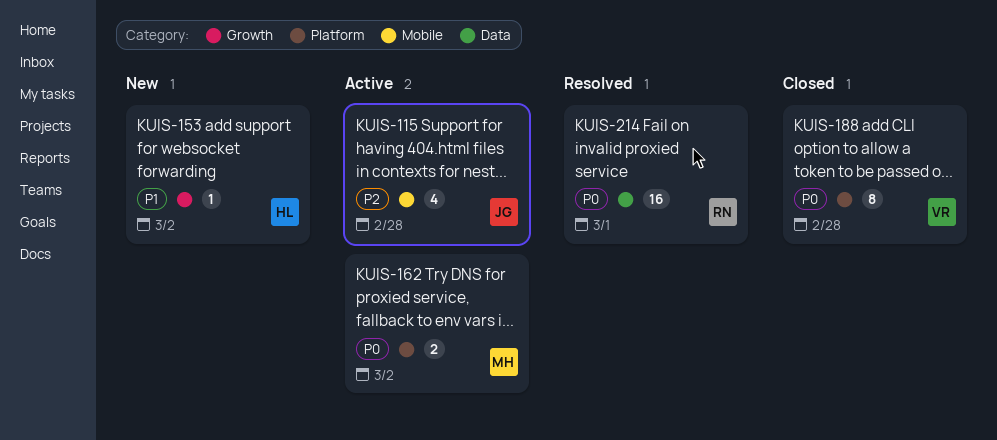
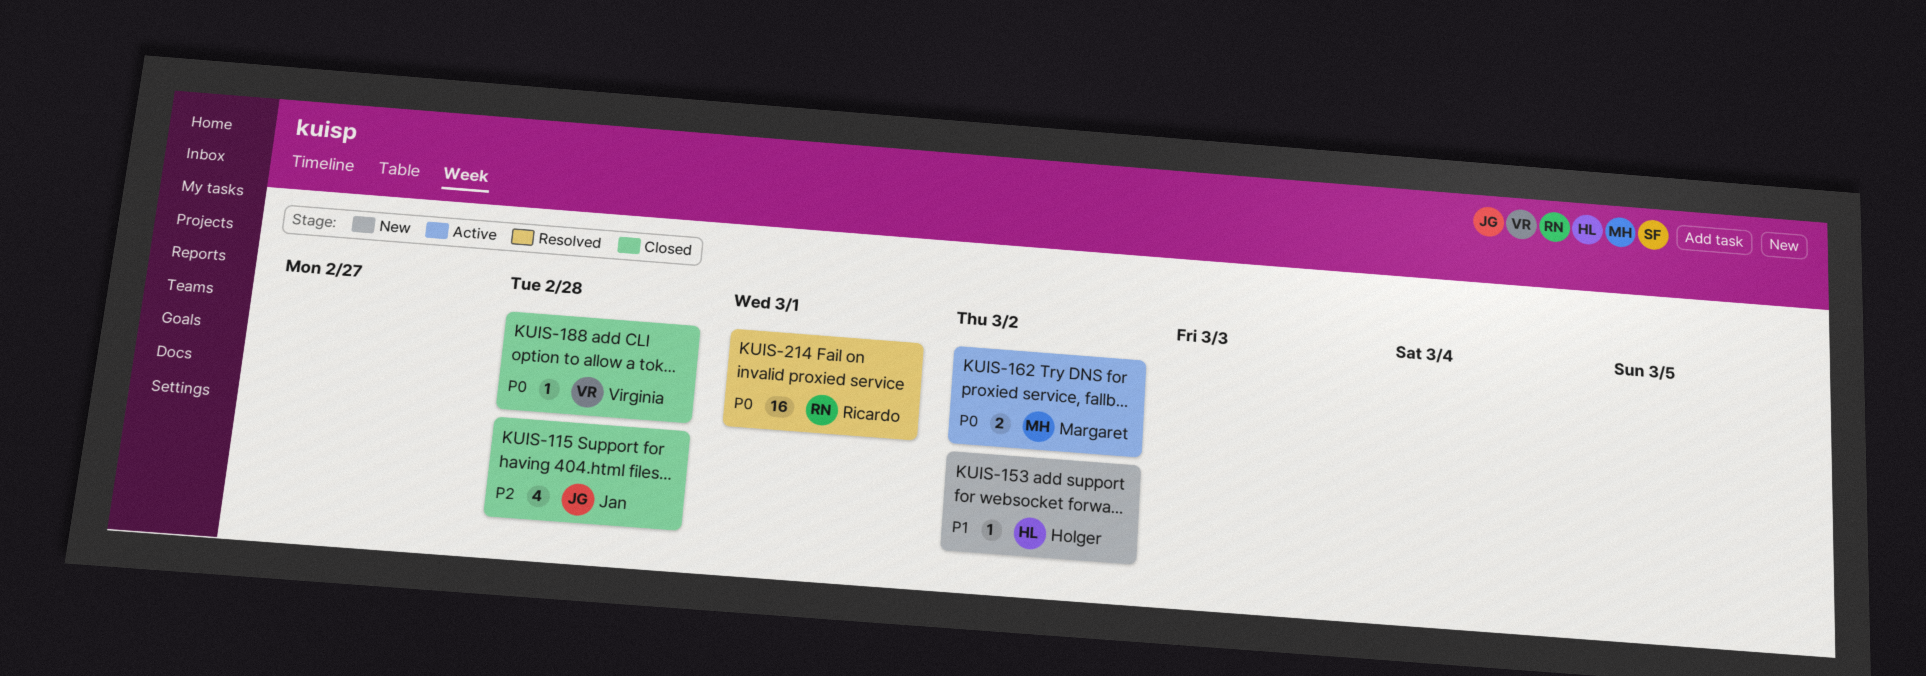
KUIS-115, status: Active -> Closed
KUIS-188, estimate: 8 -> 1

